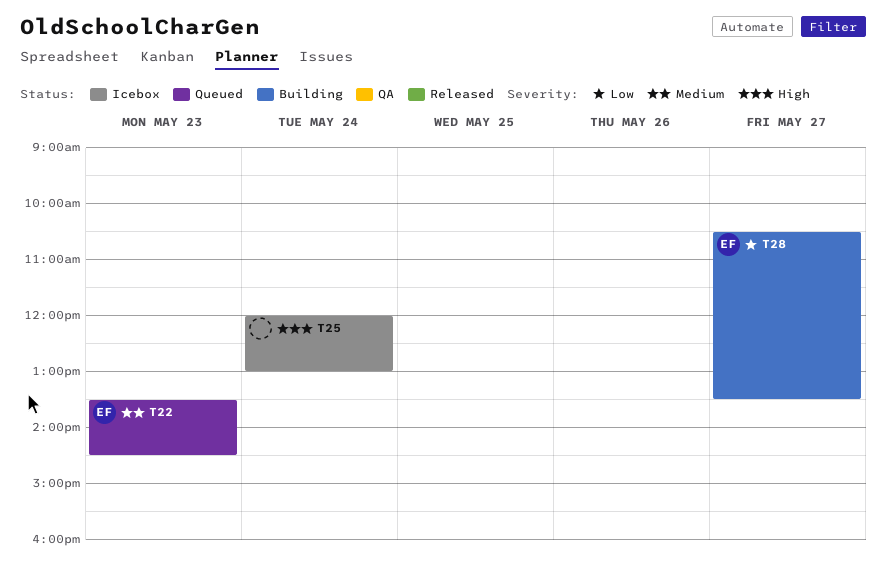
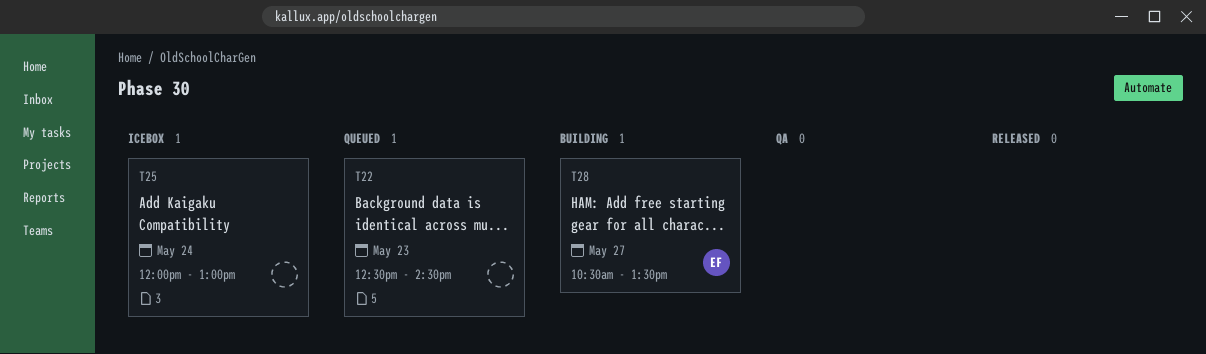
T22, owner: EF -> none
T22, begins: 13:30 -> 12:30

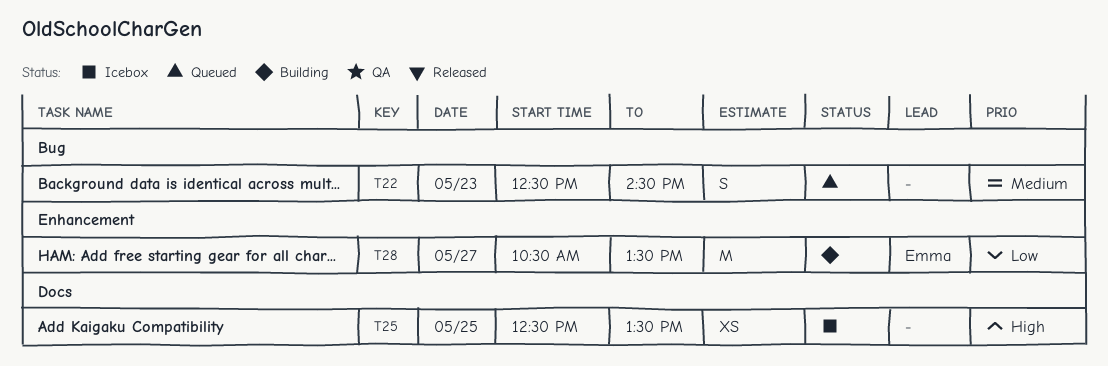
T25, day: May 24 -> May 25
T25, begins: 12:00 -> 12:30
T25, ends: 13:00 -> 13:30

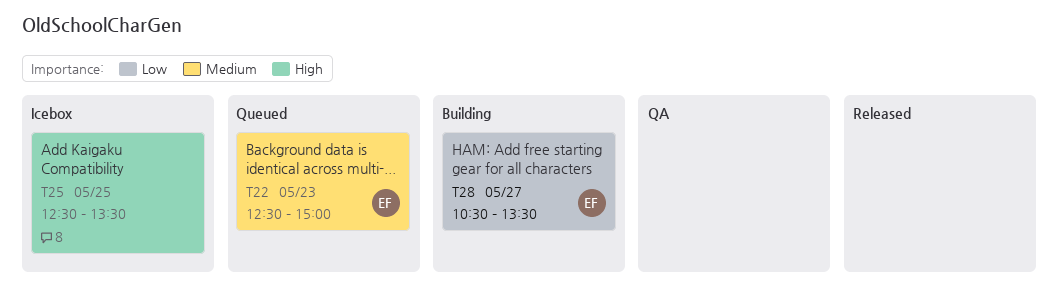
T22, owner: none -> Emma
T22, ends: 14:30 -> 15:00

